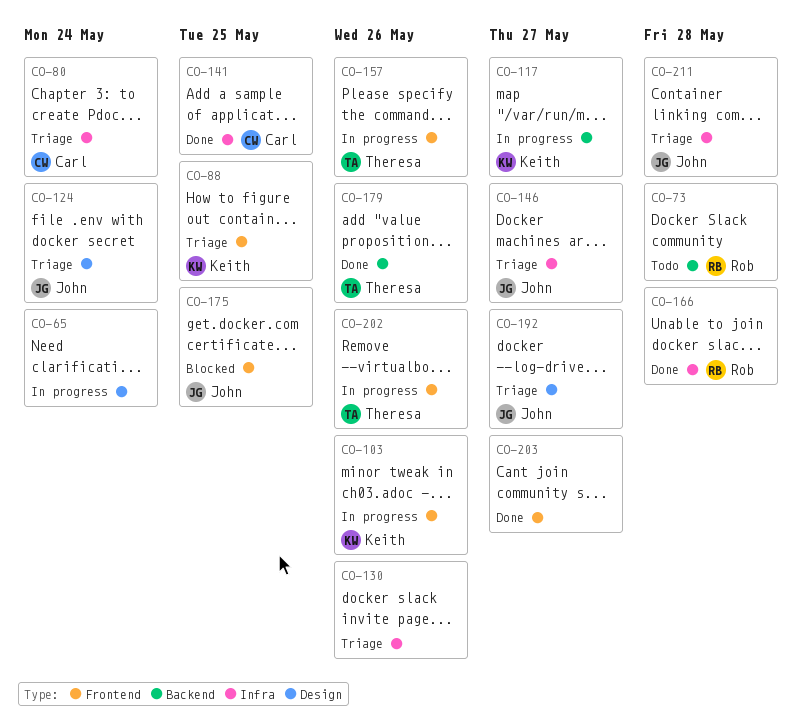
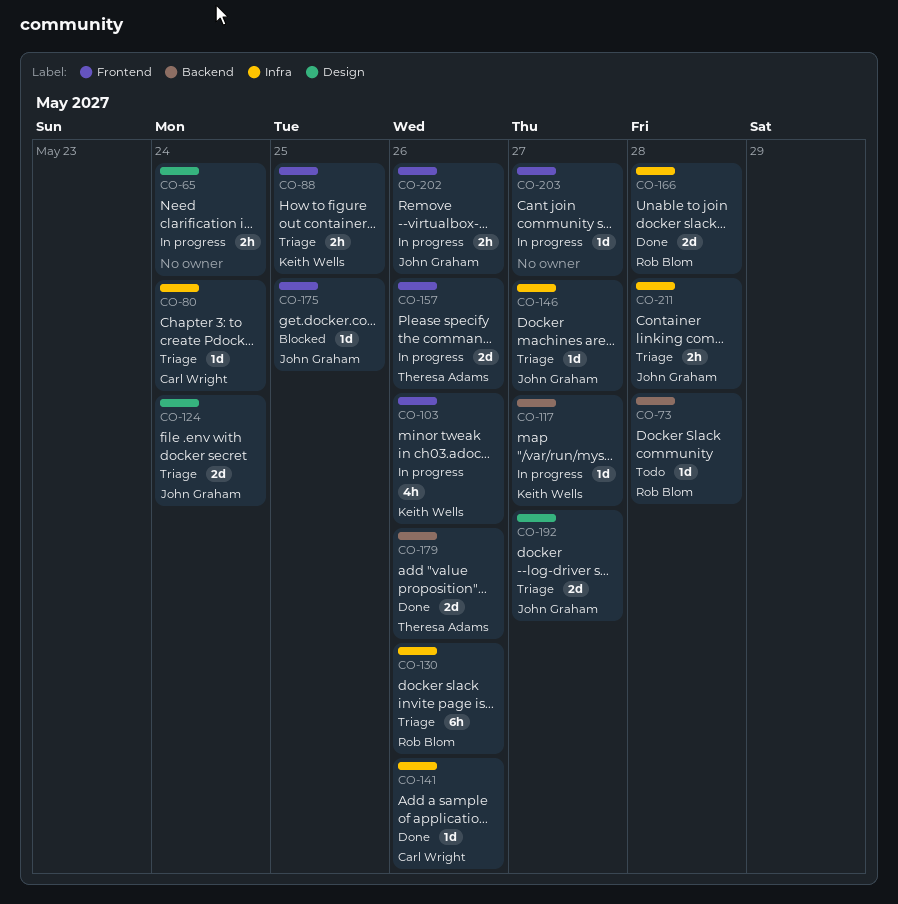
CO-130, owner: none -> Rob Blom
CO-141, due: May 25 -> May 26
CO-202, owner: Theresa Adams -> John Graham
CO-203, status: Done -> In progress

